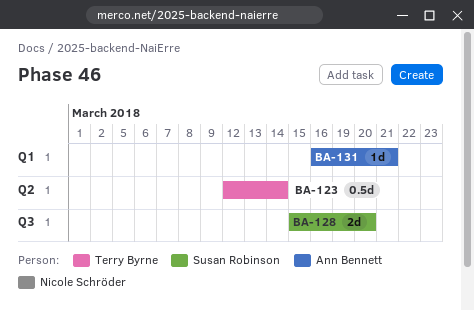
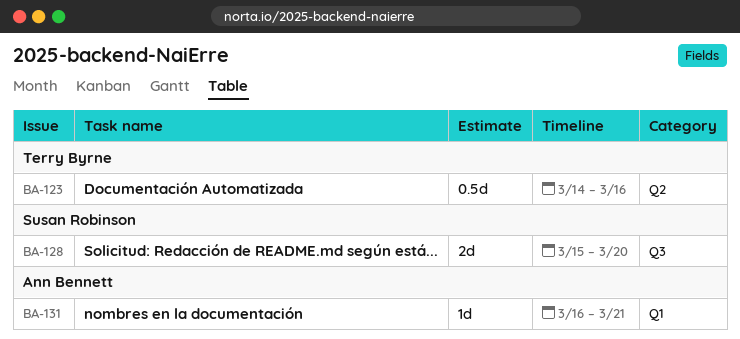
BA-123, start: Mar 12 -> Mar 14
BA-123, due: Mar 14 -> Mar 16

